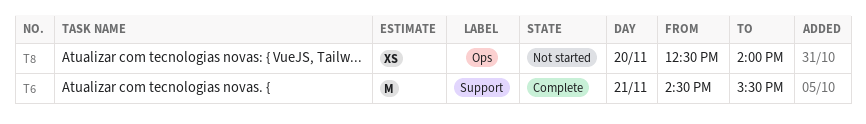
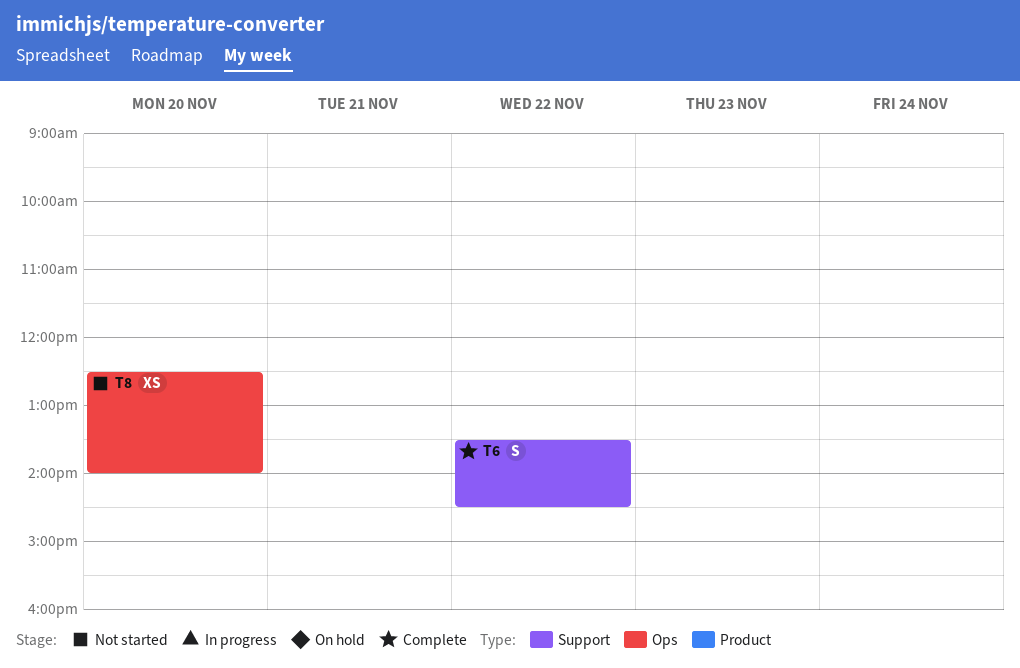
T6, estimate: M -> S
T6, day: Nov 21 -> Nov 22
T6, begins: 14:30 -> 13:30
T6, ends: 15:30 -> 14:30

